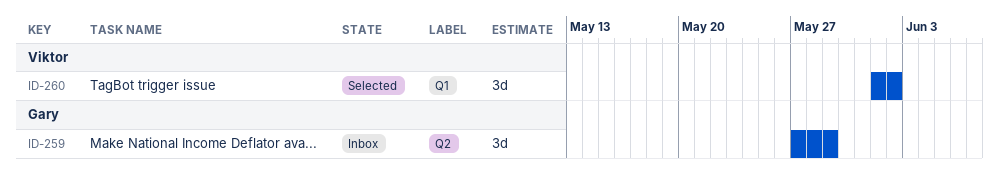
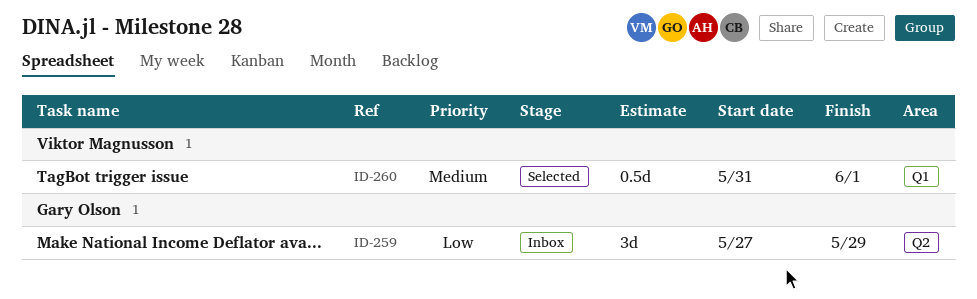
ID-260, estimate: 3d -> 0.5d
ID-260, start: Jun 1 -> May 31
ID-260, due: Jun 2 -> Jun 1

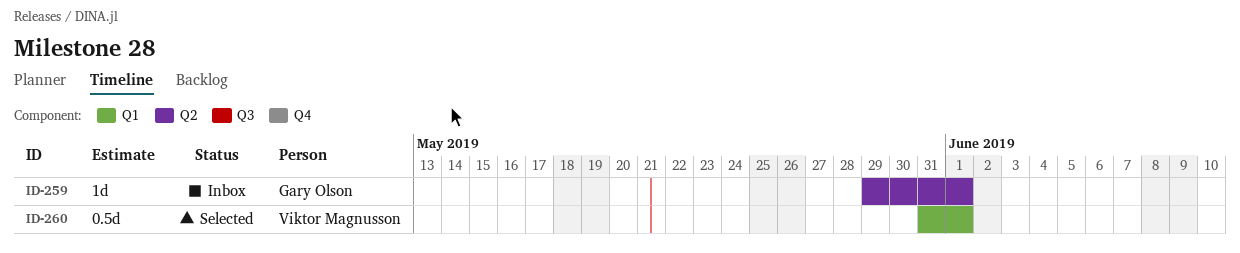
ID-259, estimate: 3d -> 1d
ID-259, start: May 27 -> May 29
ID-259, due: May 29 -> Jun 1

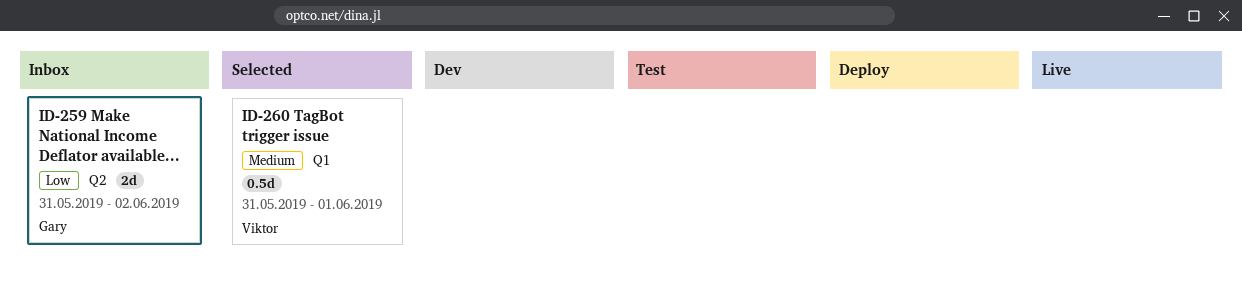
ID-259, estimate: 1d -> 2d
ID-259, start: May 29 -> May 31
ID-259, due: Jun 1 -> Jun 2

